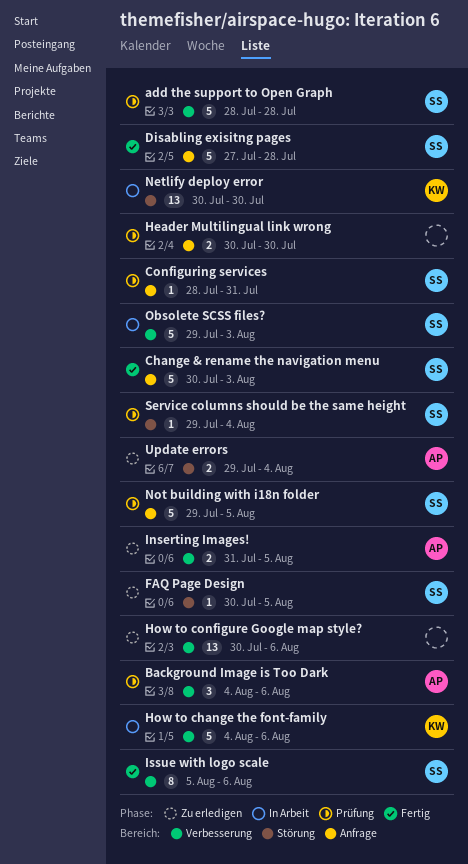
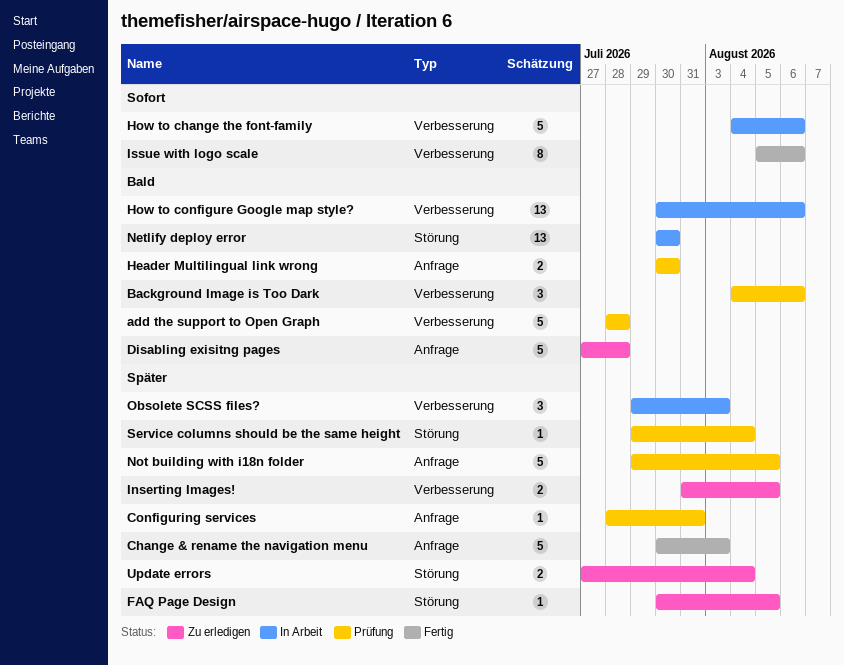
Disabling exisitng pages, status: Fertig -> Zu erledigen
How to configure Google map style?, status: Zu erledigen -> In Arbeit
Obsolete SCSS files?, estimate: 5 -> 3
Update errors, start: Jul 29 -> Jul 27

